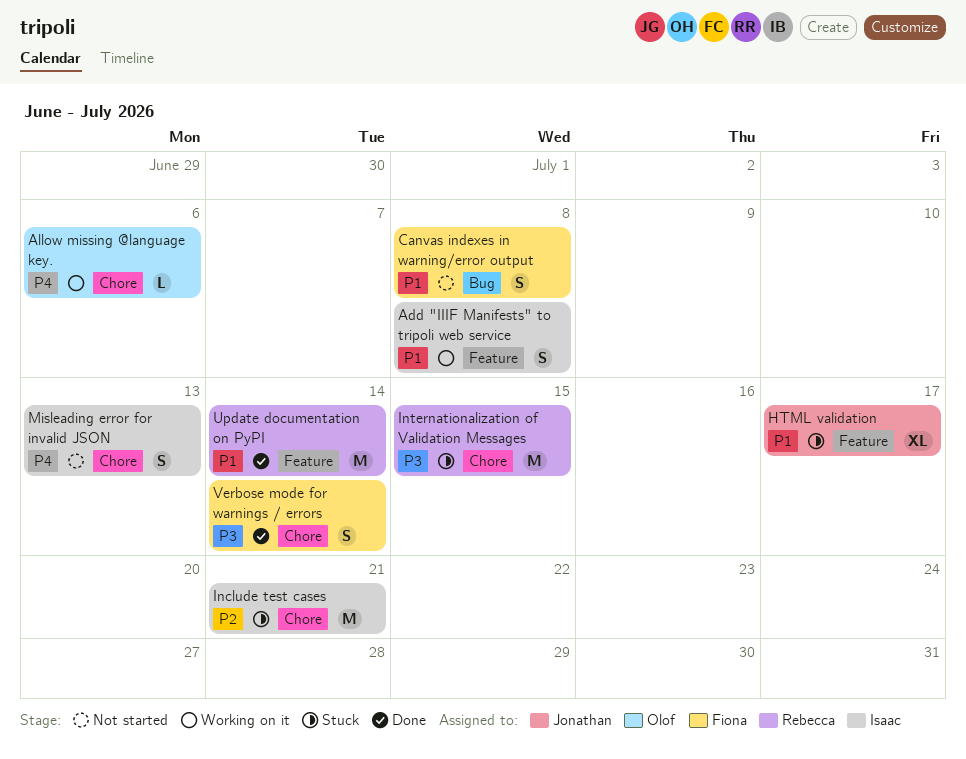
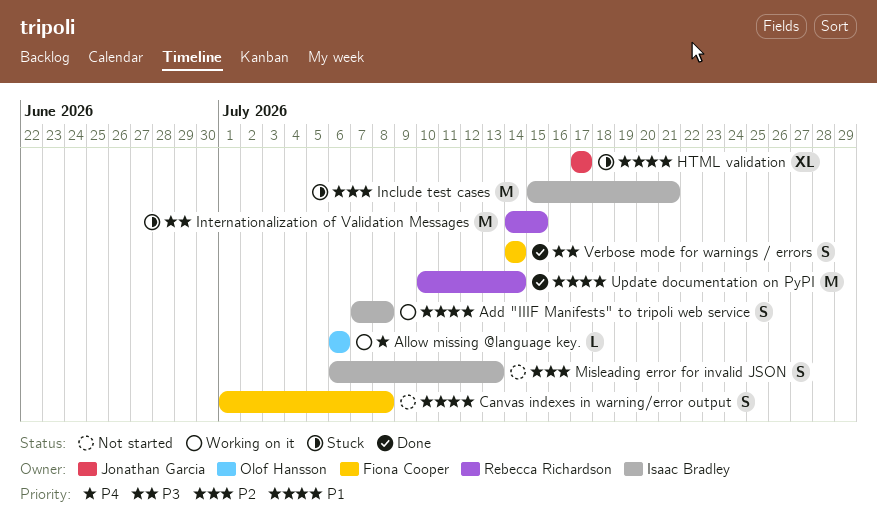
Misleading error for invalid JSON, priority: P4 -> P2

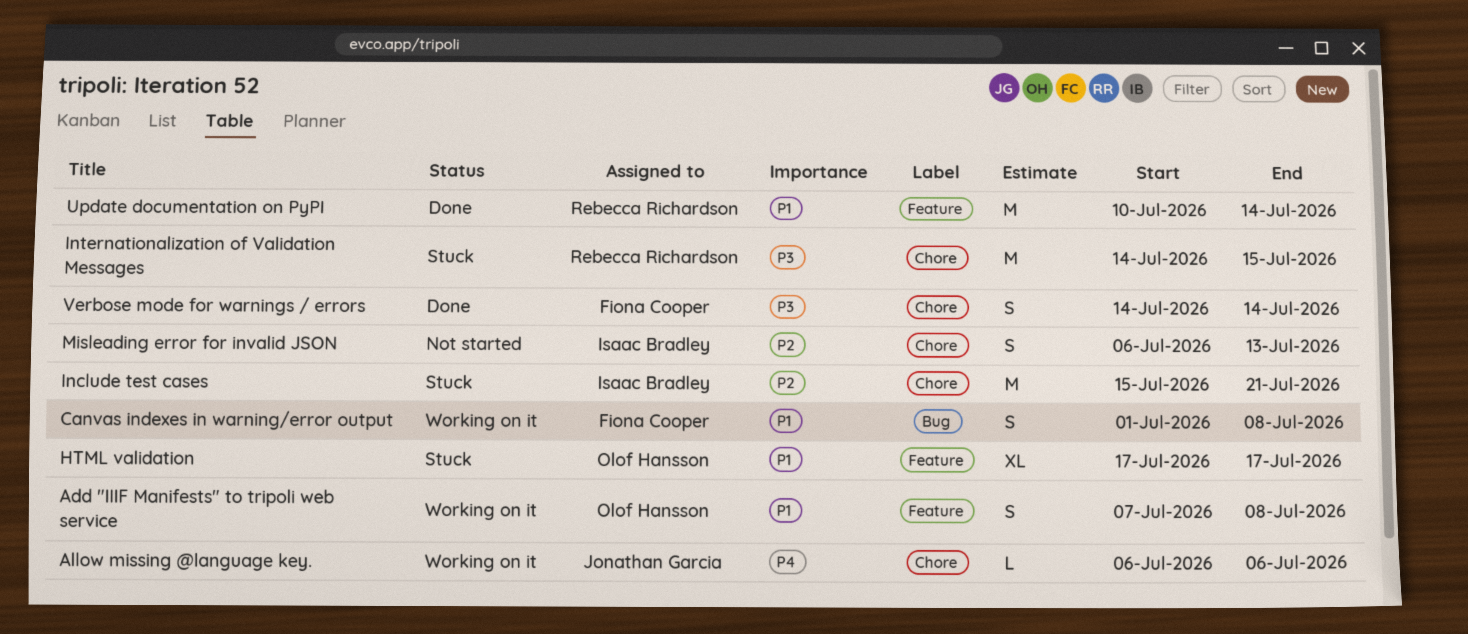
Add "IIIF Manifests" to tripoli web service, owner: Isaac Bradley -> Olof Hansson
Allow missing @language key., owner: Olof Hansson -> Jonathan Garcia
Canvas indexes in warning/error output, status: Not started -> Working on it
HTML validation, owner: Jonathan Garcia -> Olof Hansson

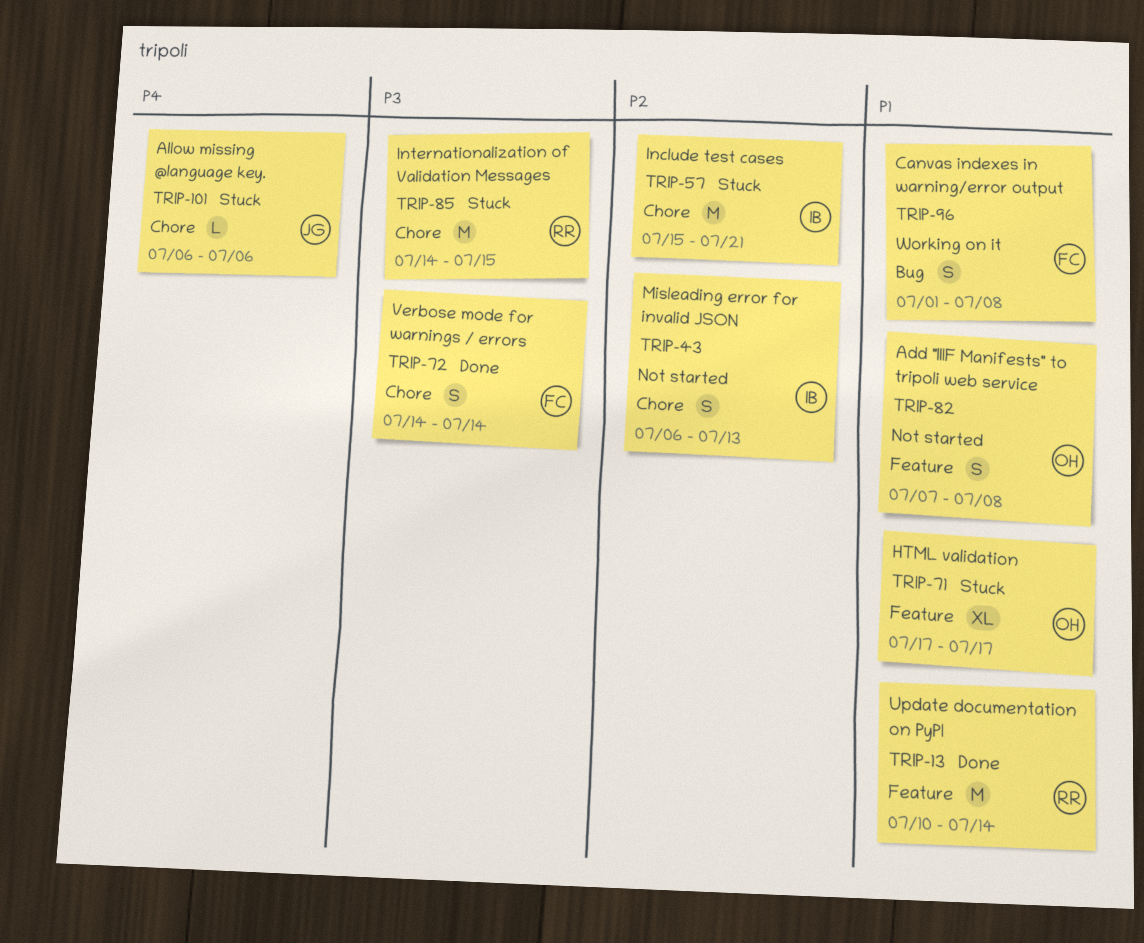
Add "IIIF Manifests" to tripoli web service, status: Working on it -> Not started
Allow missing @language key., status: Working on it -> Stuck

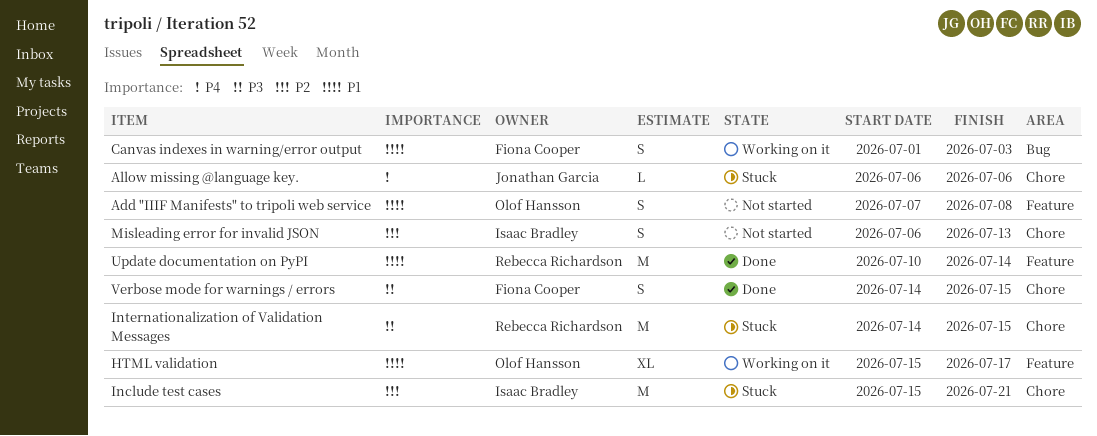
Canvas indexes in warning/error output, due: Jul 8 -> Jul 3
HTML validation, status: Stuck -> Working on it
HTML validation, start: Jul 17 -> Jul 15
Verbose mode for warnings / errors, due: Jul 14 -> Jul 15

